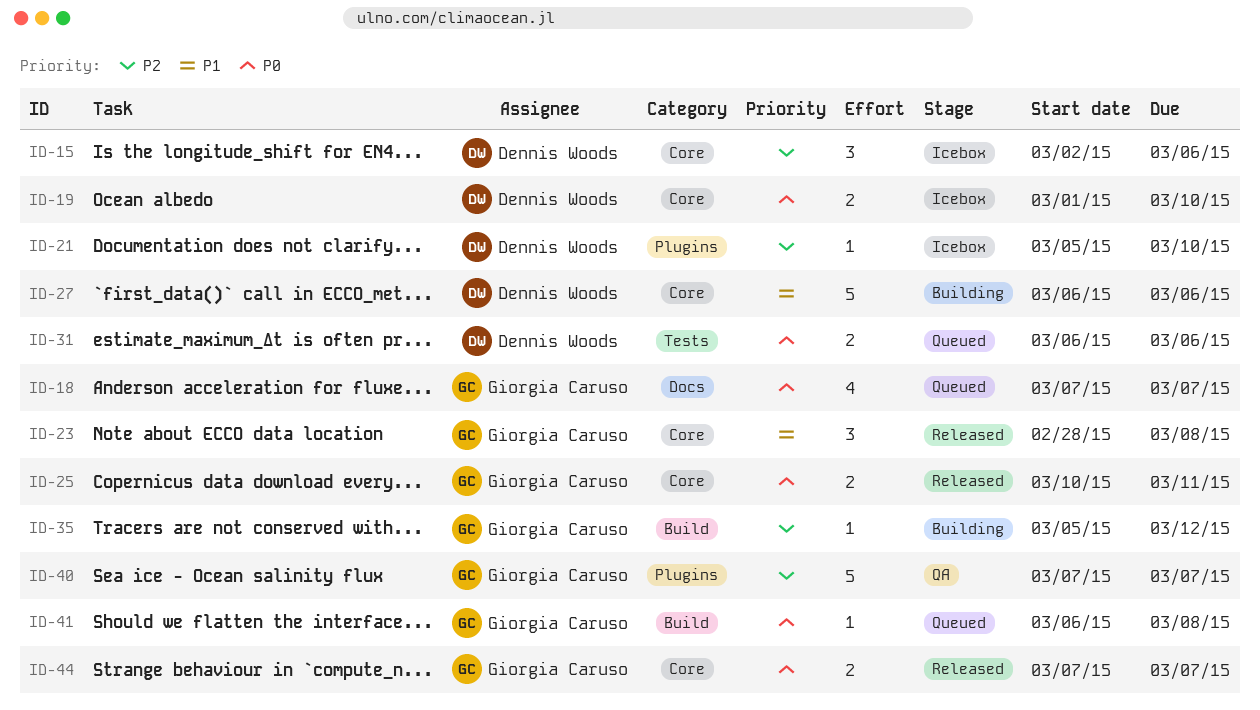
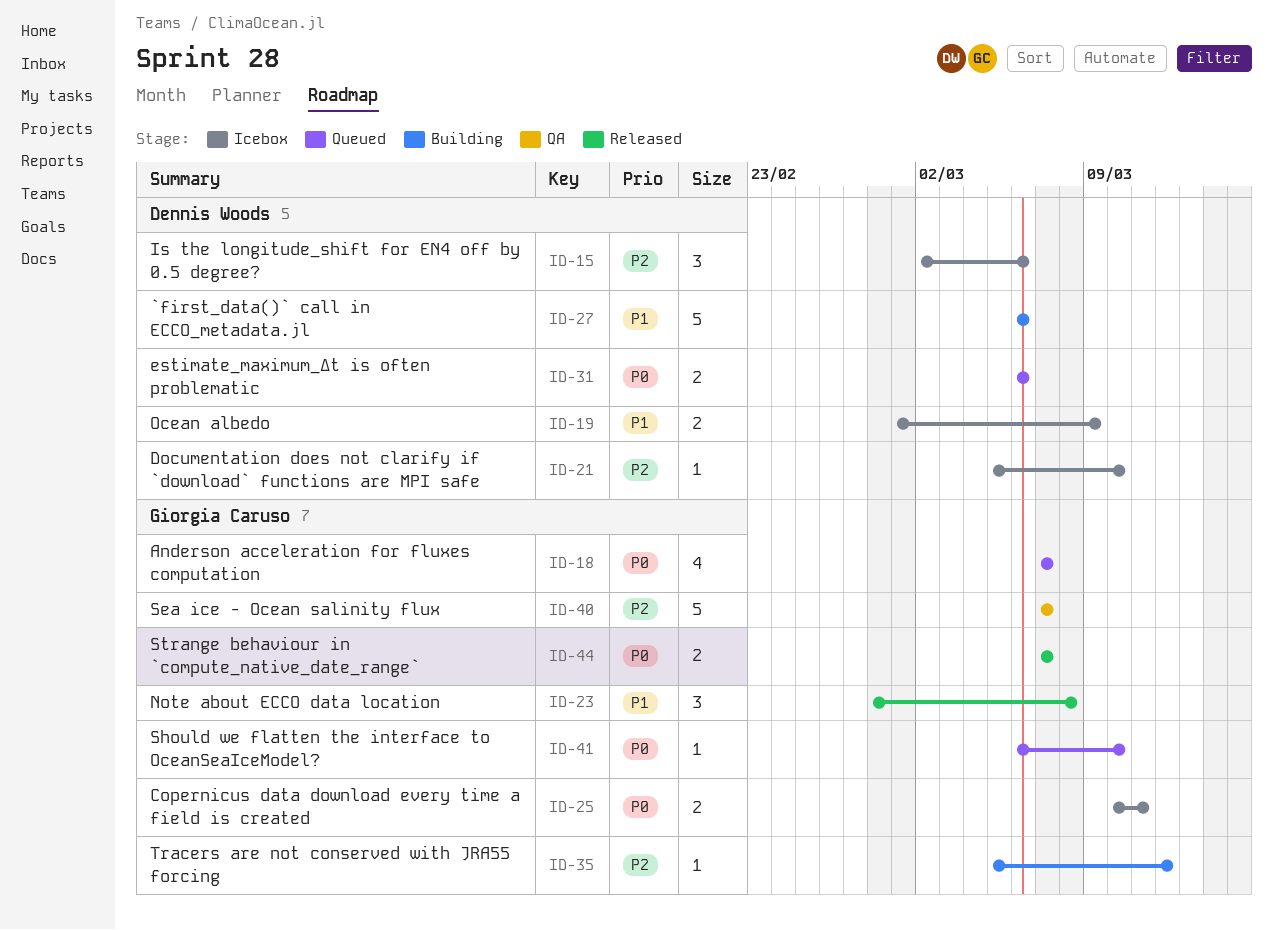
ID-19, priority: P0 -> P1
ID-19, due: Mar 10 -> Mar 9
ID-25, status: Released -> Icebox
ID-41, due: Mar 8 -> Mar 10

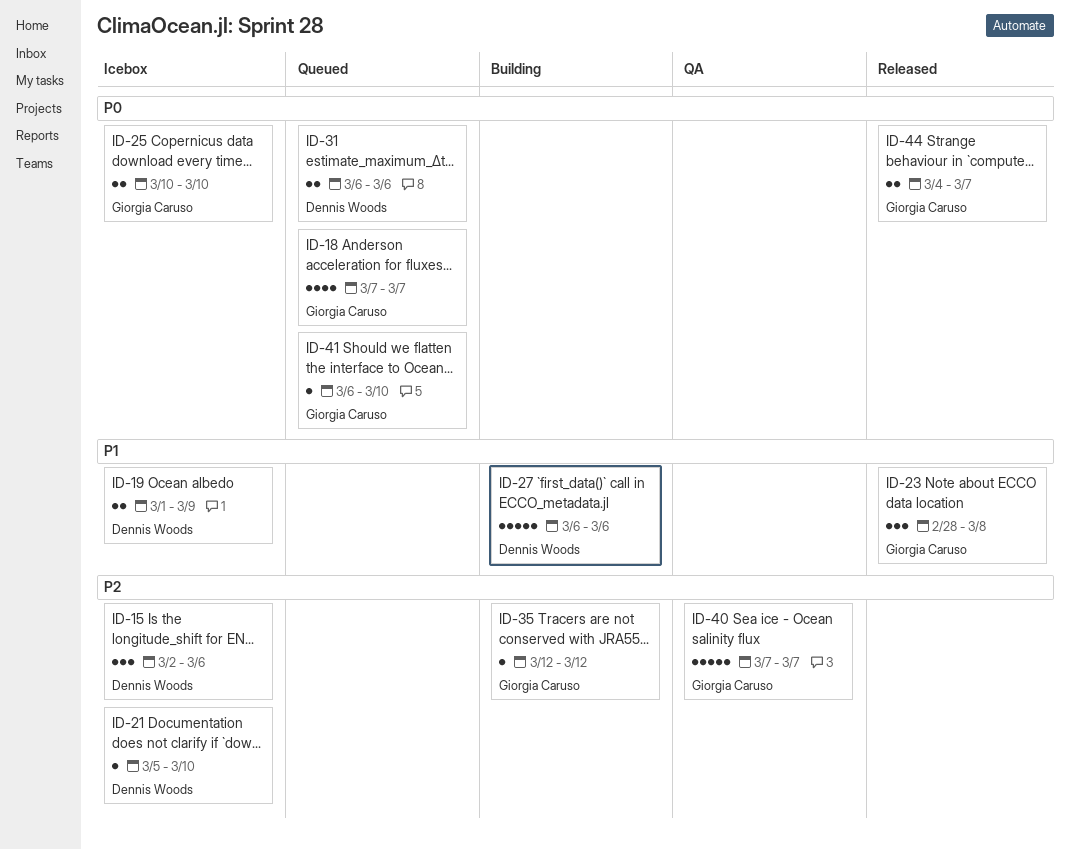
ID-25, due: Mar 11 -> Mar 10
ID-35, start: Mar 5 -> Mar 12
ID-44, start: Mar 7 -> Mar 4

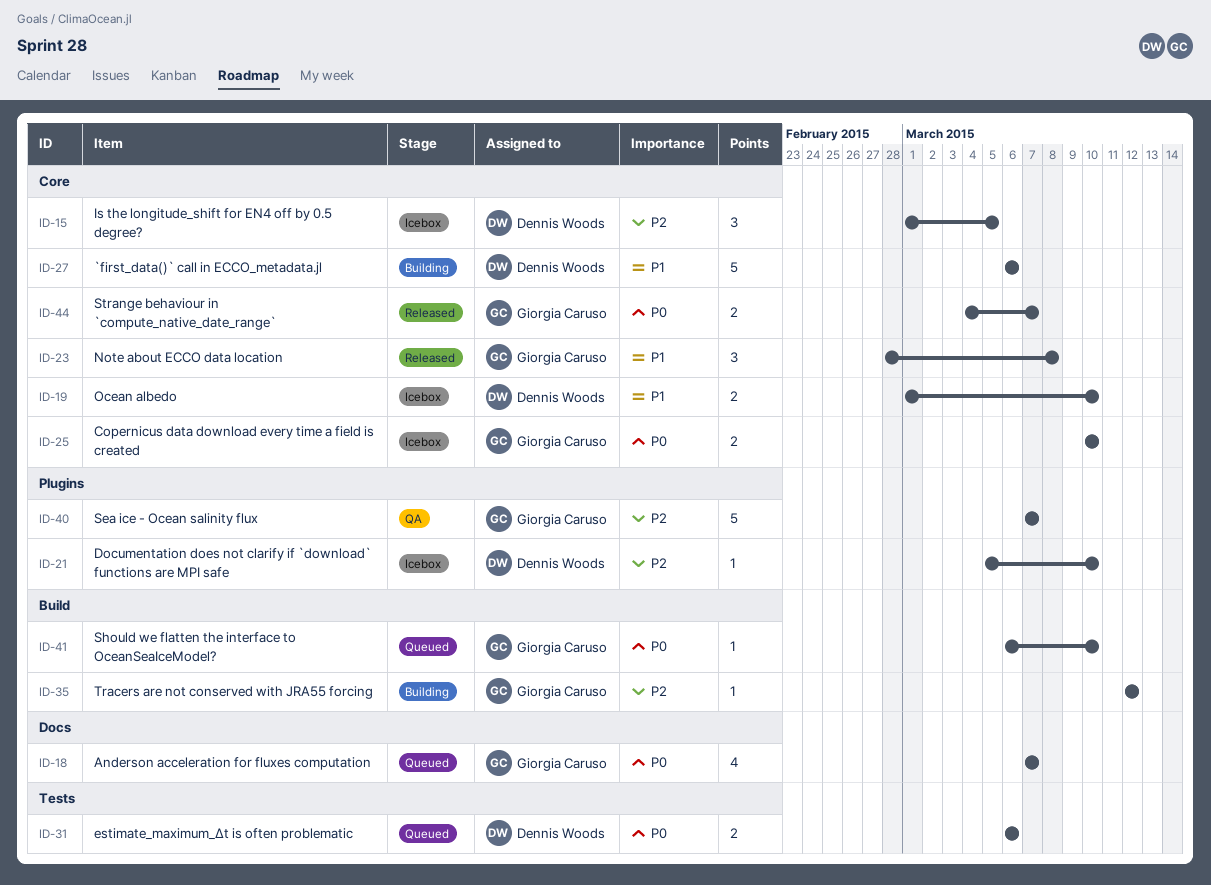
ID-15, start: Mar 2 -> Mar 1
ID-15, due: Mar 6 -> Mar 5
ID-19, due: Mar 9 -> Mar 10

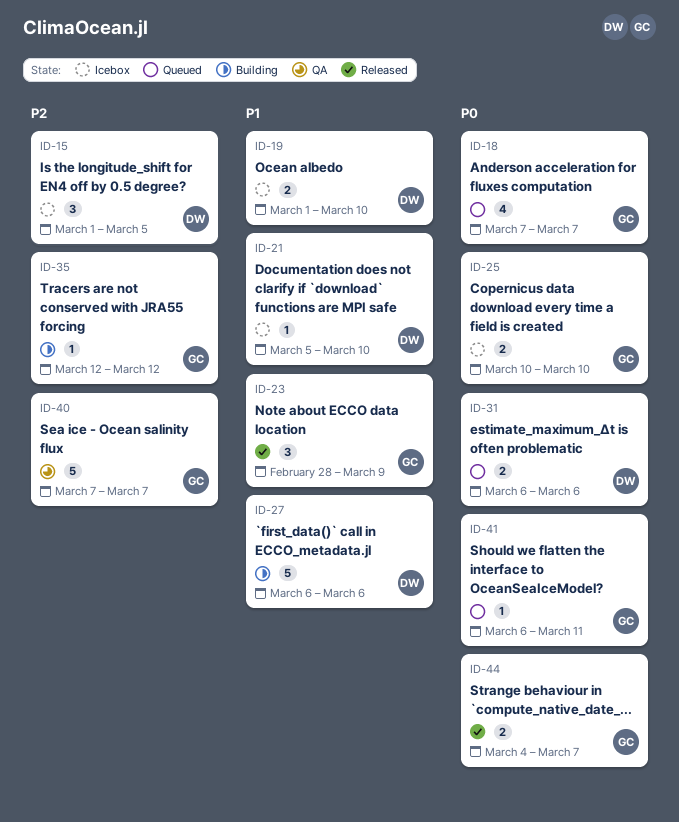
ID-21, priority: P2 -> P1
ID-23, due: Mar 8 -> Mar 9
ID-41, due: Mar 10 -> Mar 11

